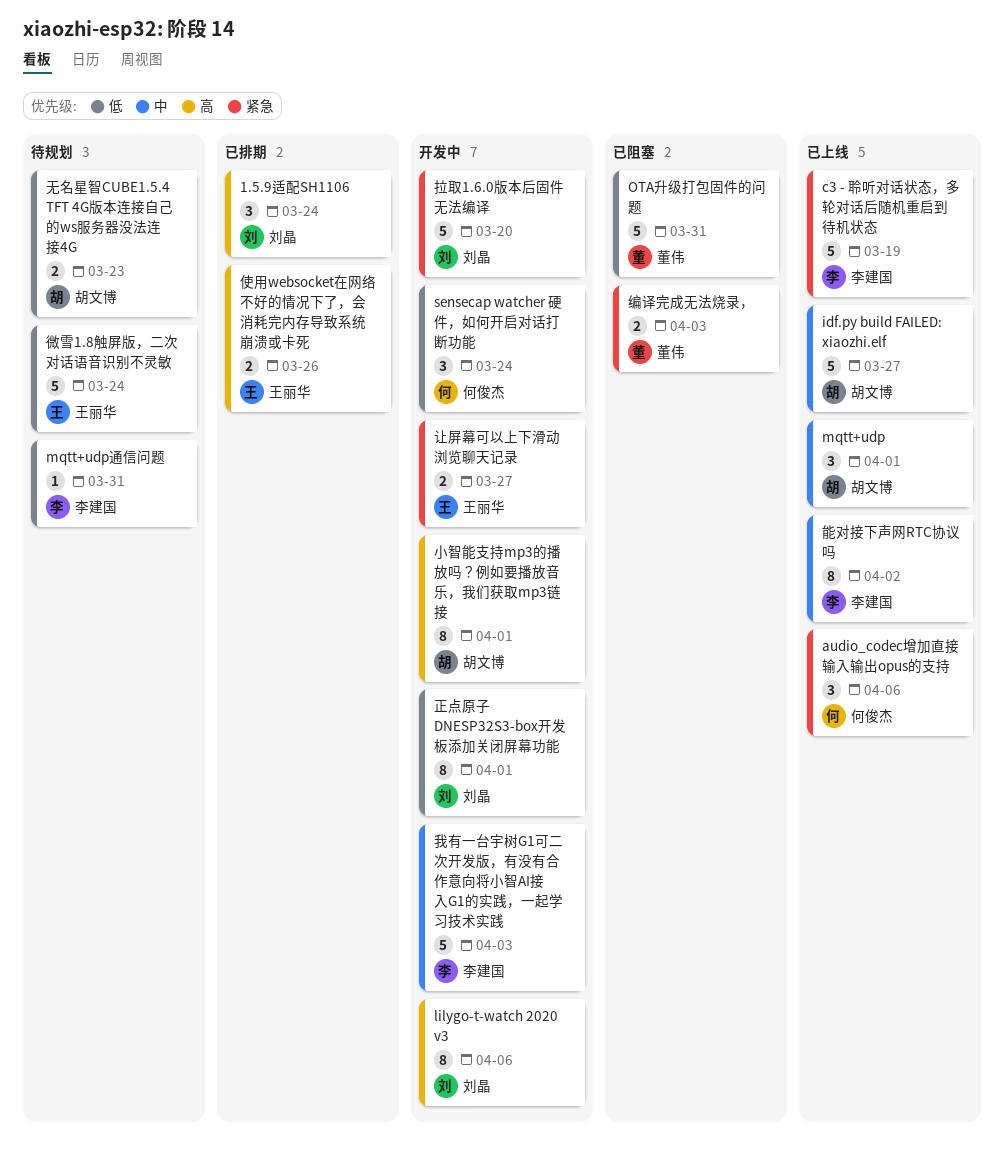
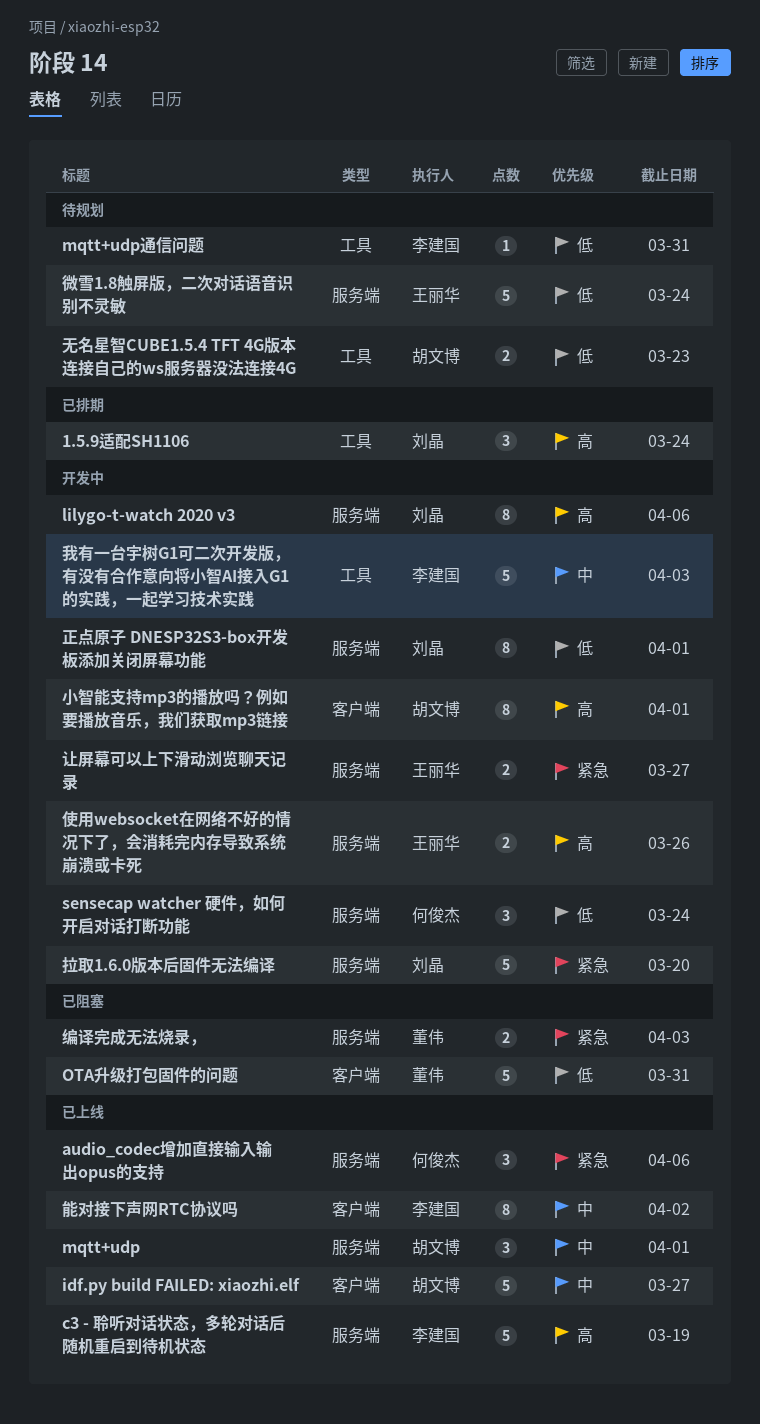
c3 - 聆听对话状态，多轮对话后随机重启到待机状态, priority: 紧急 -> 高
使用websocket在网络不好的情况下了，会消耗完内存导致系统崩溃或卡死, status: 已排期 -> 开发中

